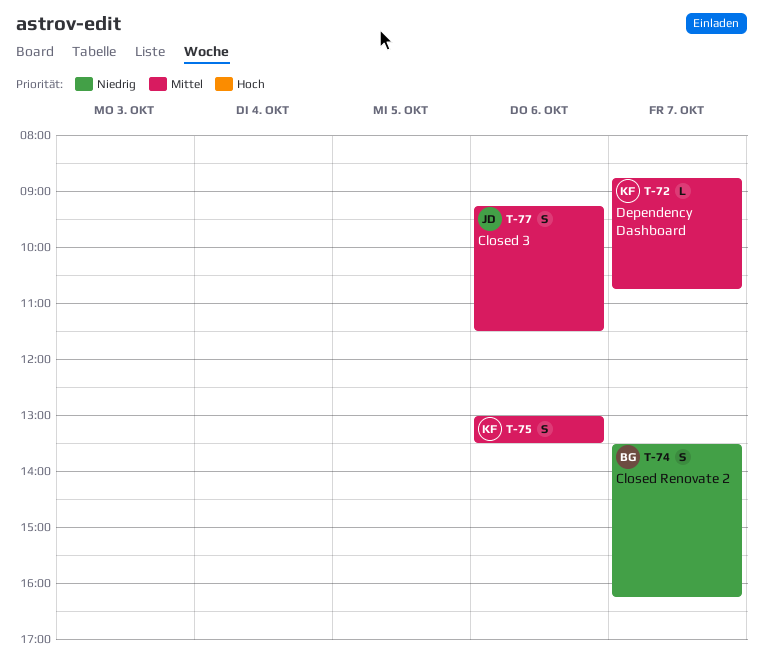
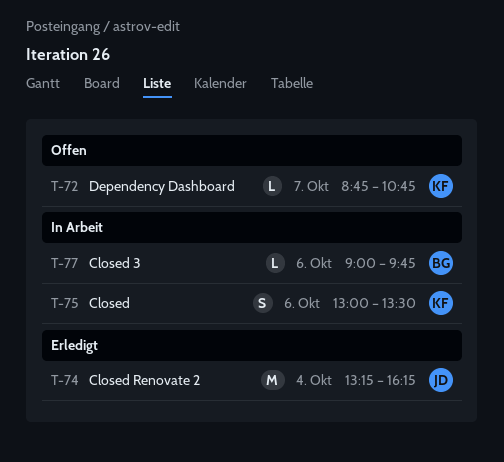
T-74, owner: BG -> JD
T-74, estimate: S -> M
T-74, day: Oct 7 -> Oct 4
T-74, begins: 13:30 -> 13:15
T-77, owner: JD -> BG
T-77, estimate: S -> L
T-77, begins: 09:15 -> 09:00
T-77, ends: 11:30 -> 09:45

